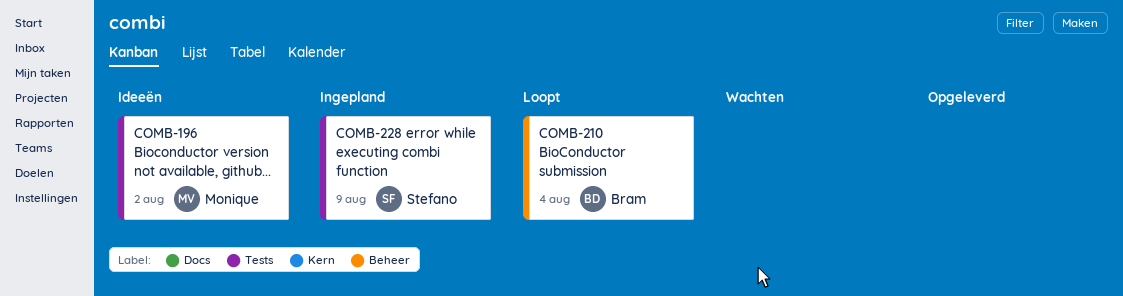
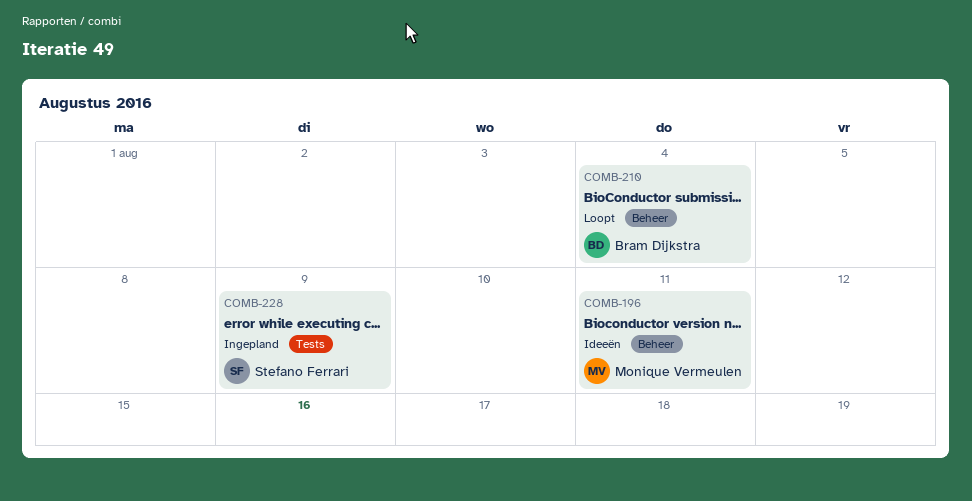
COMB-196, label: Tests -> Beheer
COMB-196, due: Aug 2 -> Aug 11

